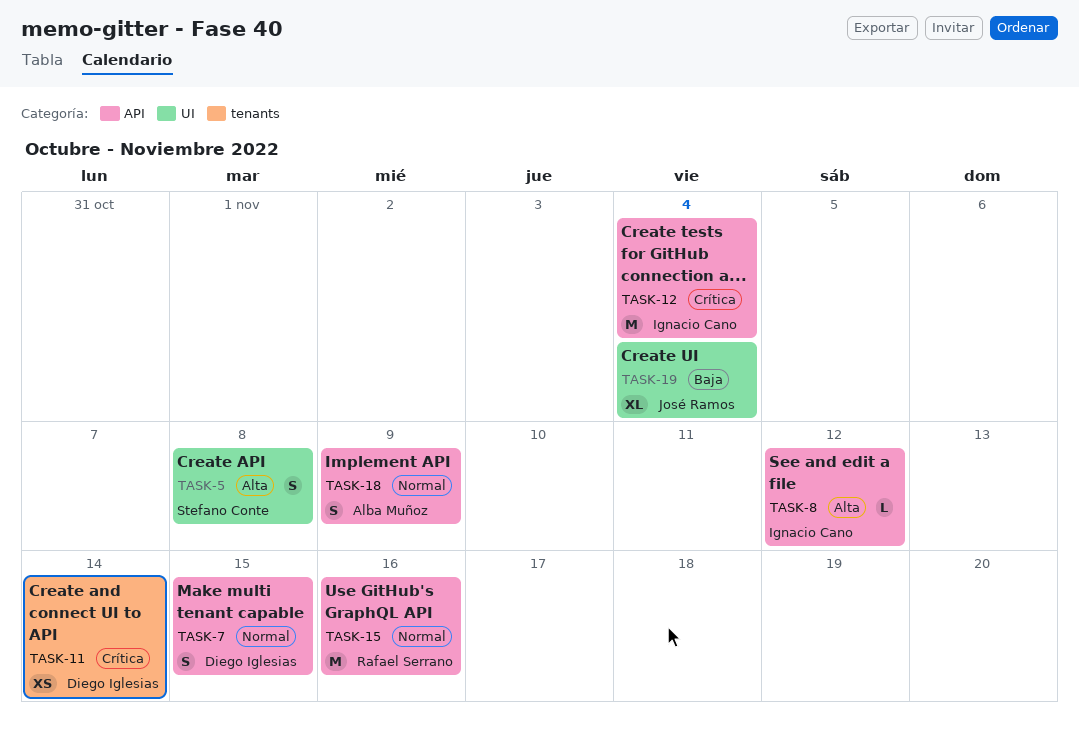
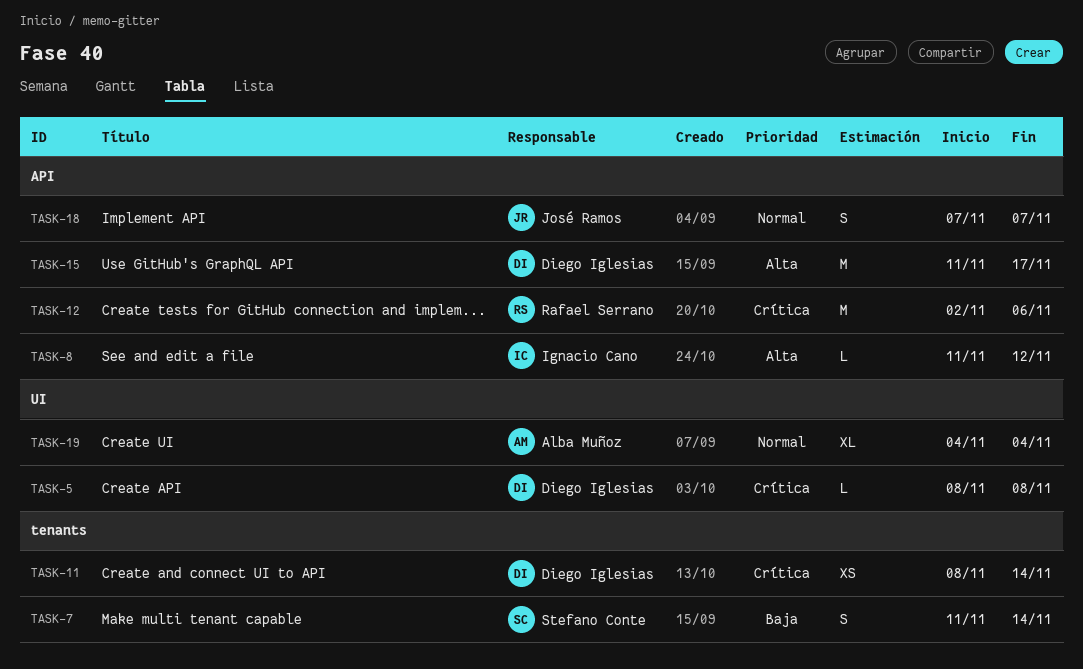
TASK-5, owner: Stefano Conte -> Diego Iglesias
TASK-5, priority: Alta -> Crítica
TASK-5, estimate: S -> L
TASK-7, owner: Diego Iglesias -> Stefano Conte
TASK-7, priority: Normal -> Baja
TASK-7, label: API -> tenants
TASK-7, due: Nov 15 -> Nov 14
TASK-12, owner: Ignacio Cano -> Rafael Serrano
TASK-12, due: Nov 4 -> Nov 6
TASK-15, owner: Rafael Serrano -> Diego Iglesias
TASK-15, priority: Normal -> Alta
TASK-15, due: Nov 16 -> Nov 17
TASK-18, owner: Alba Muñoz -> José Ramos
TASK-18, due: Nov 9 -> Nov 7
TASK-19, owner: José Ramos -> Alba Muñoz
TASK-19, priority: Baja -> Normal

